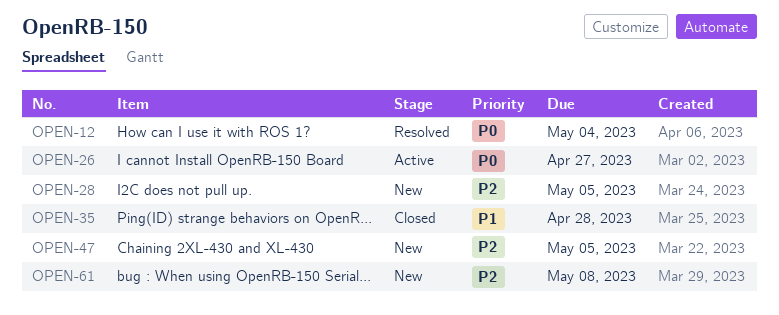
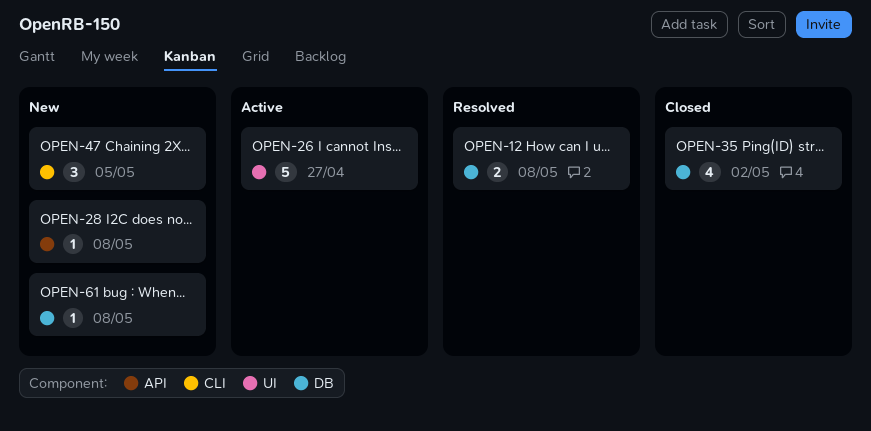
OPEN-12, due: May 4 -> May 8
OPEN-28, due: May 5 -> May 8
OPEN-35, due: Apr 28 -> May 2

